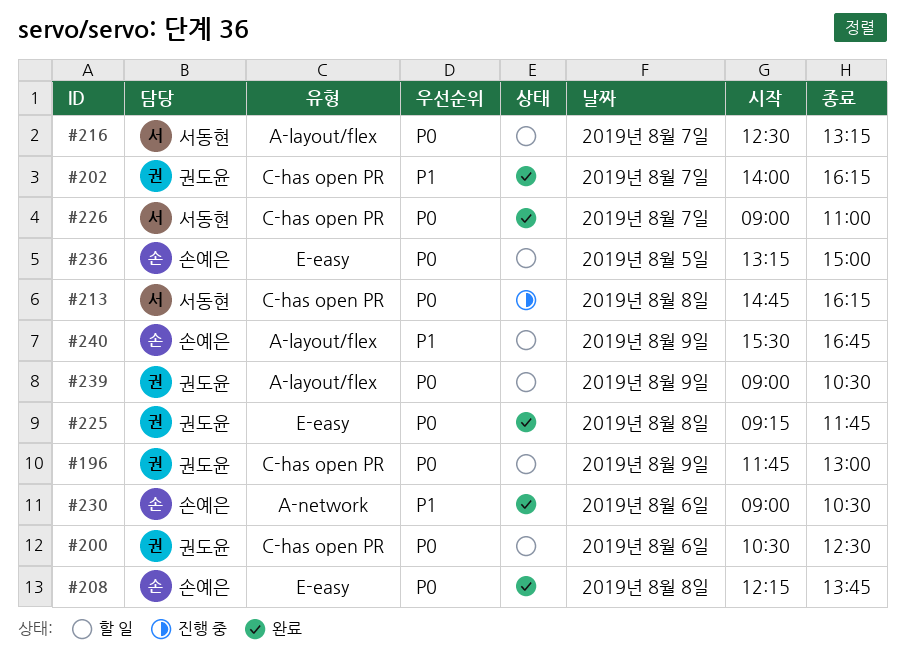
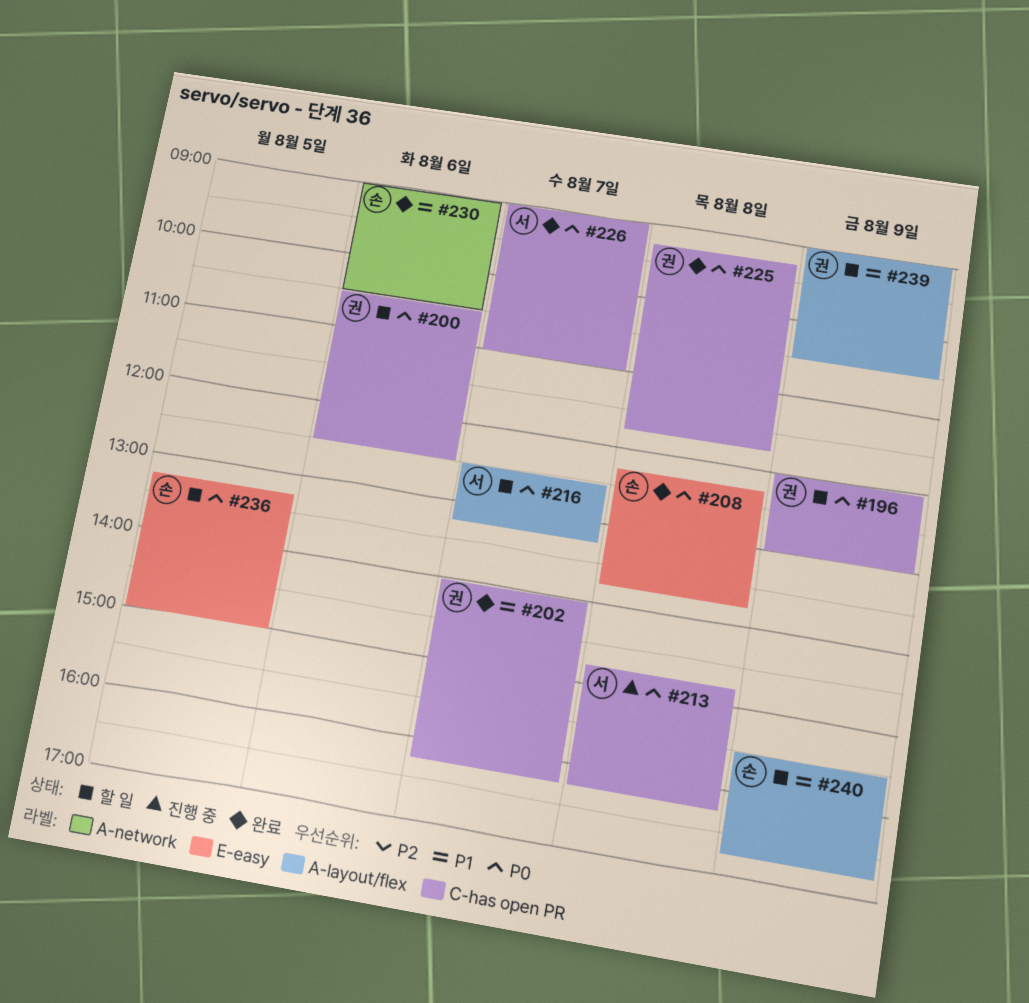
#196, begins: 11:45 -> 12:00
#225, label: E-easy -> C-has open PR
#239, priority: P0 -> P1

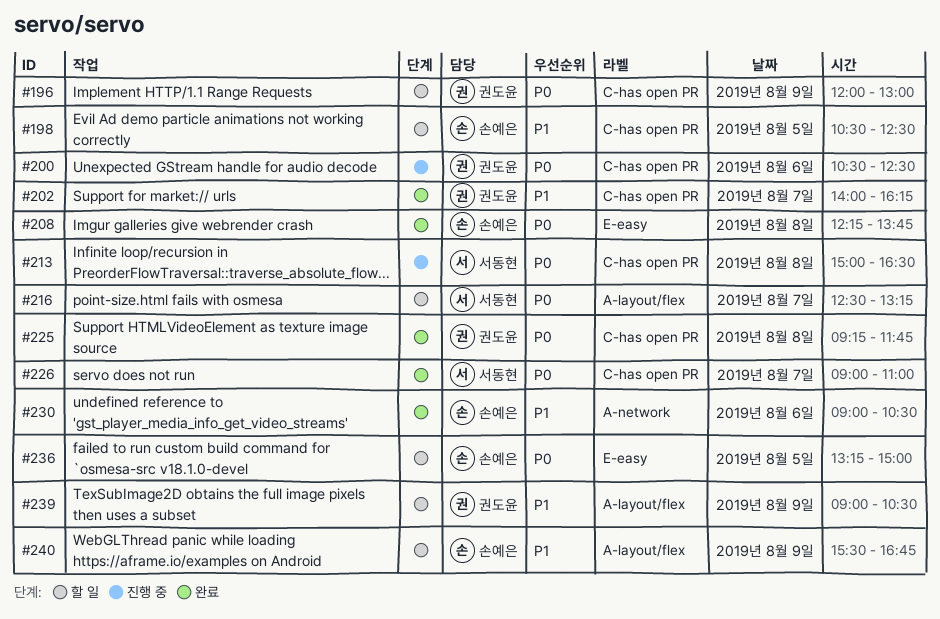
#198: none -> present
#200, status: 할 일 -> 진행 중
#213, begins: 14:45 -> 15:00
#213, ends: 16:15 -> 16:30

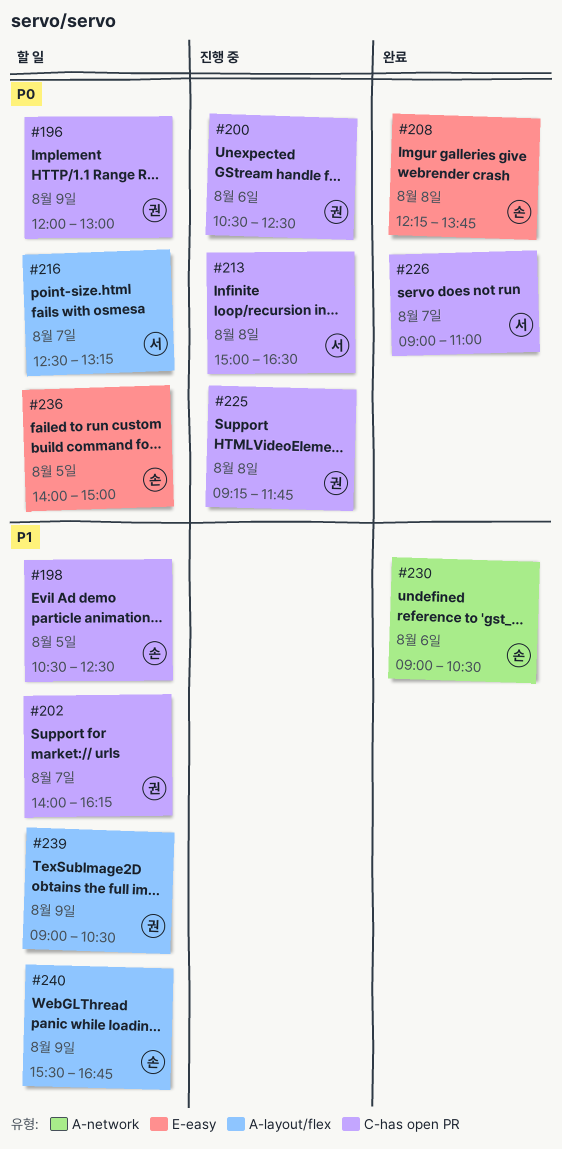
#202, status: 완료 -> 할 일
#225, status: 완료 -> 진행 중
#236, begins: 13:15 -> 14:00

